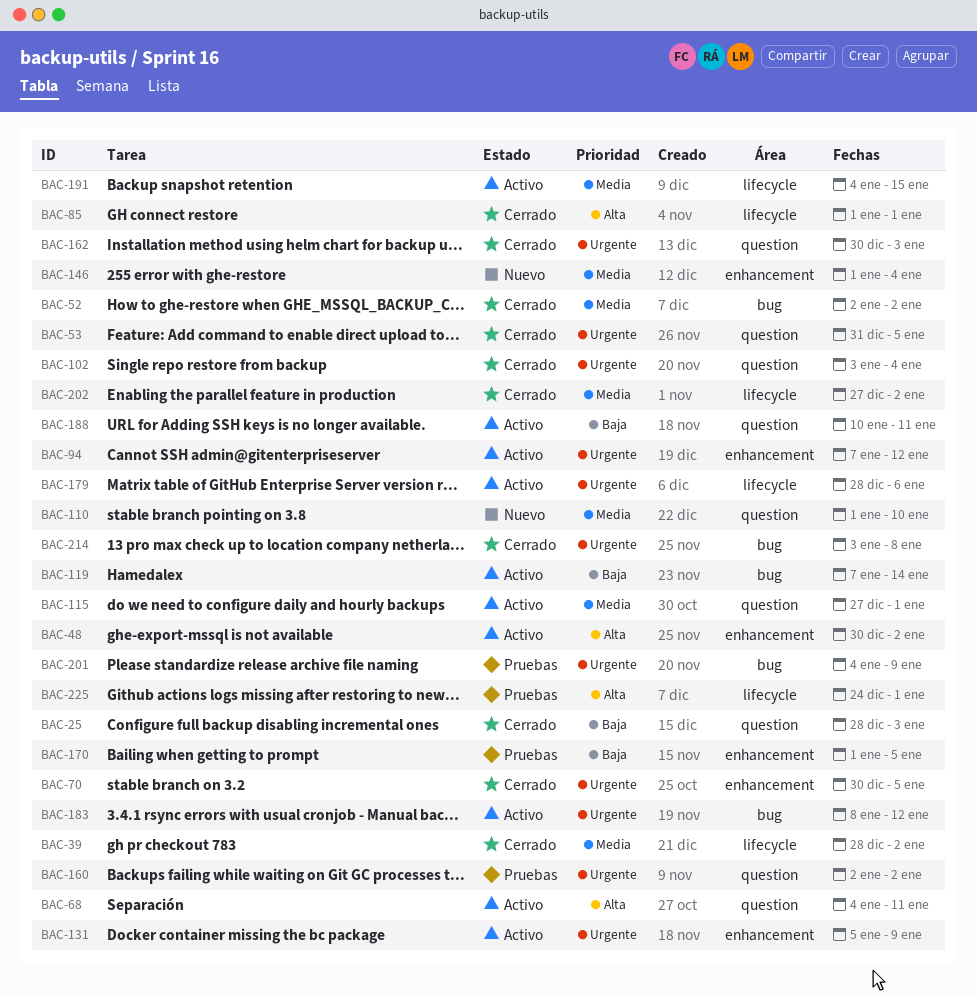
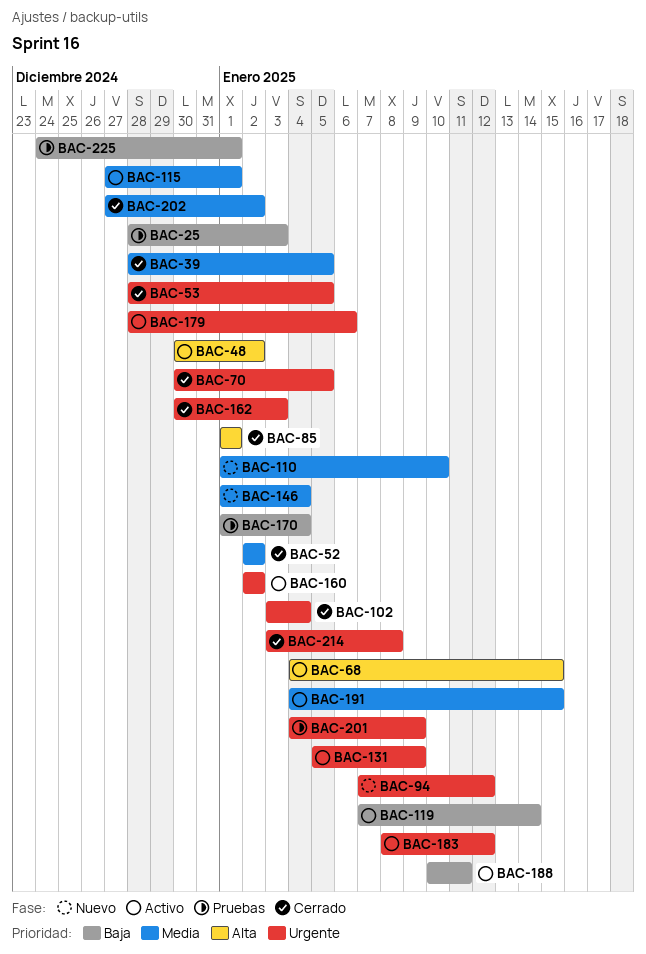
BAC-25, status: Cerrado -> Pruebas
BAC-39, due: Jan 2 -> Jan 5
BAC-53, start: Dec 31 -> Dec 28
BAC-68, due: Jan 11 -> Jan 15
BAC-94, status: Activo -> Nuevo
BAC-160, status: Pruebas -> Activo
BAC-170, due: Jan 5 -> Jan 4
BAC-225, priority: Alta -> Baja

